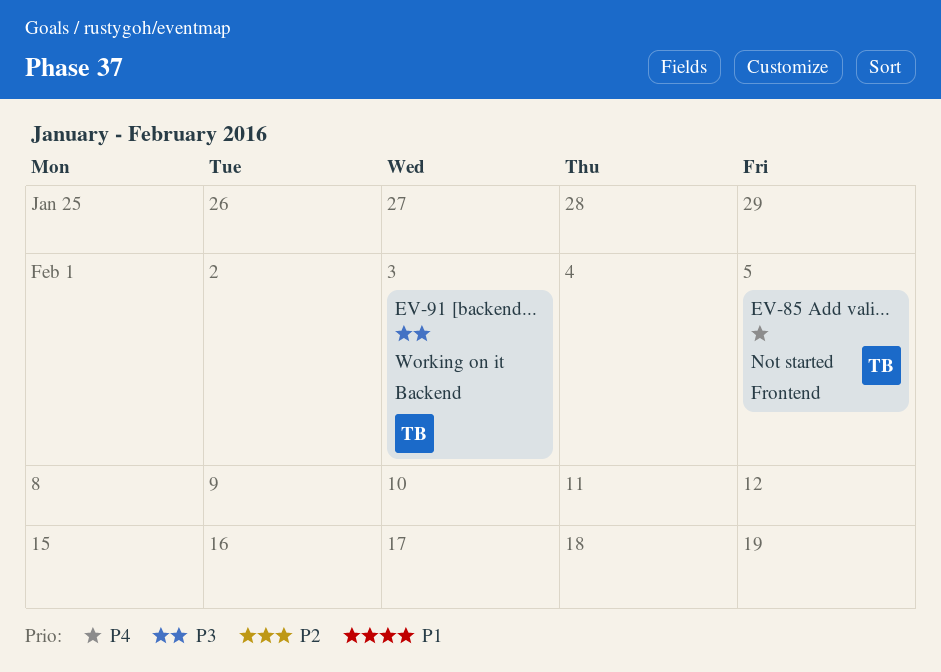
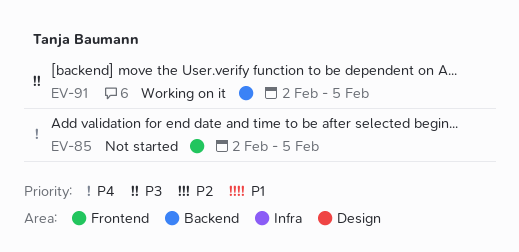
EV-91, due: Feb 3 -> Feb 5

